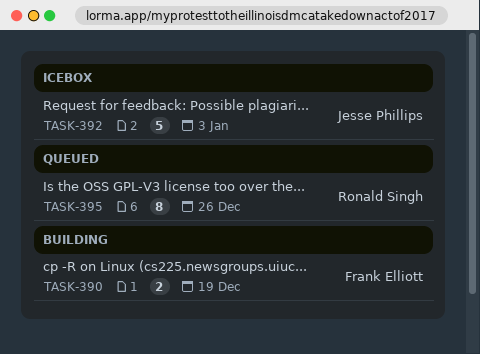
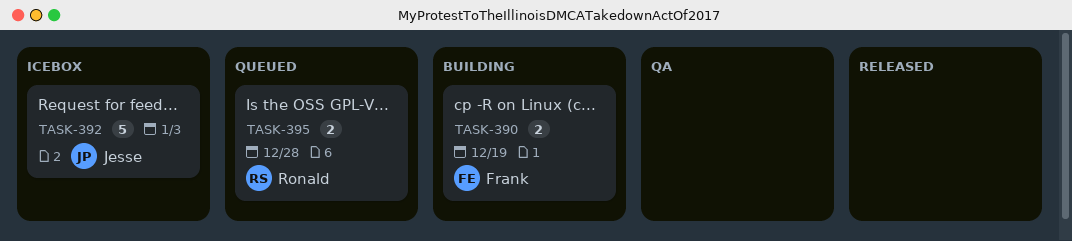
TASK-395, estimate: 8 -> 2
TASK-395, due: Dec 26 -> Dec 28

